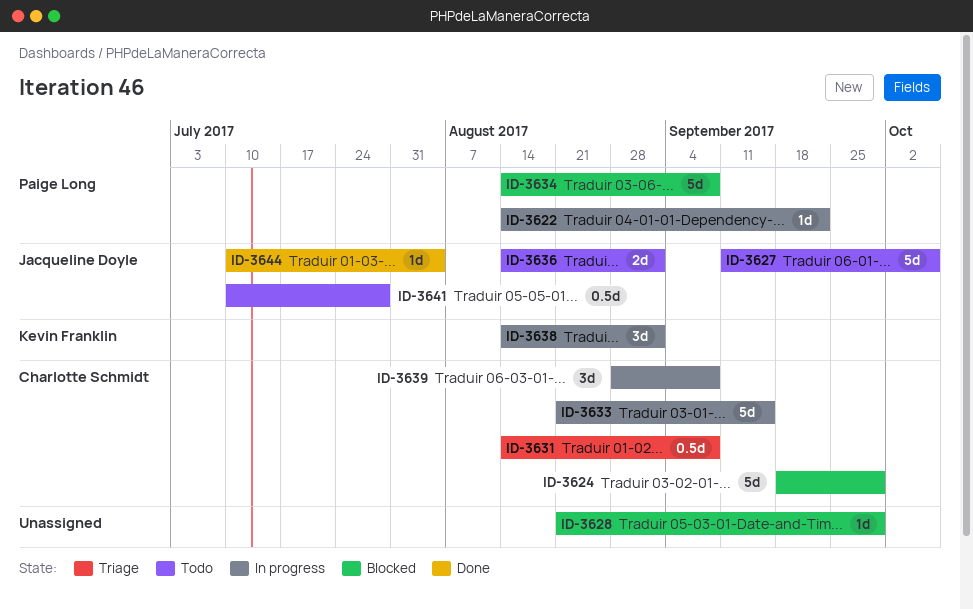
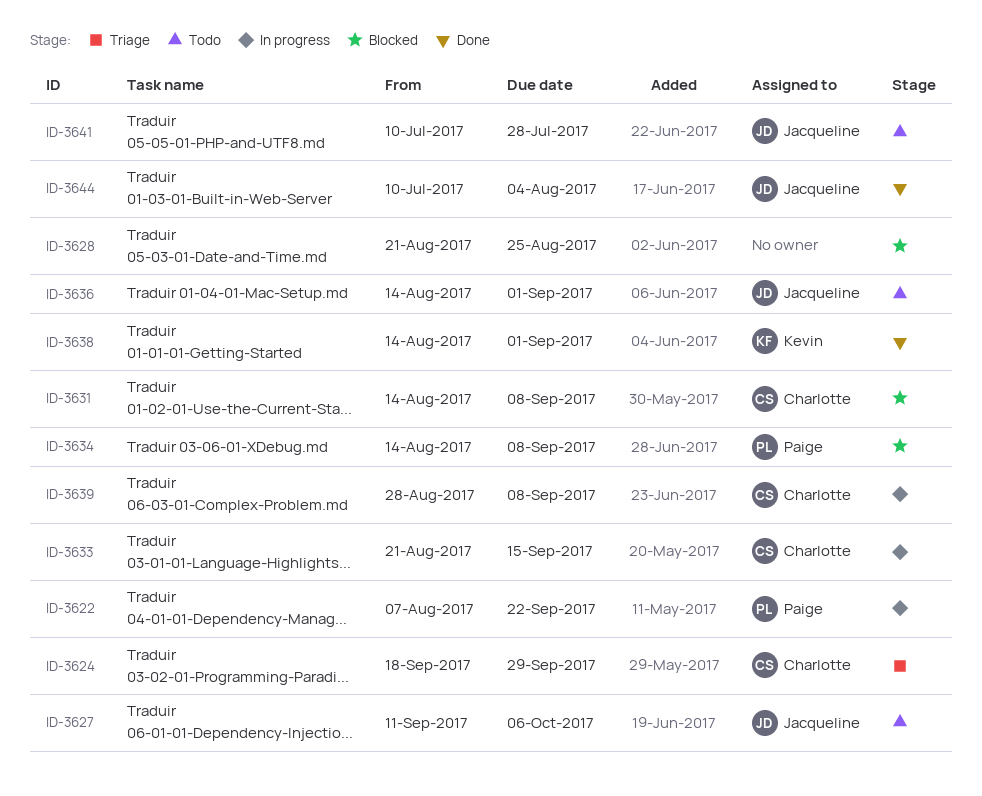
ID-3622, start: Aug 14 -> Aug 7
ID-3624, status: Blocked -> Triage
ID-3628, due: Sep 29 -> Aug 25
ID-3631, status: Triage -> Blocked
ID-3638, status: In progress -> Done

